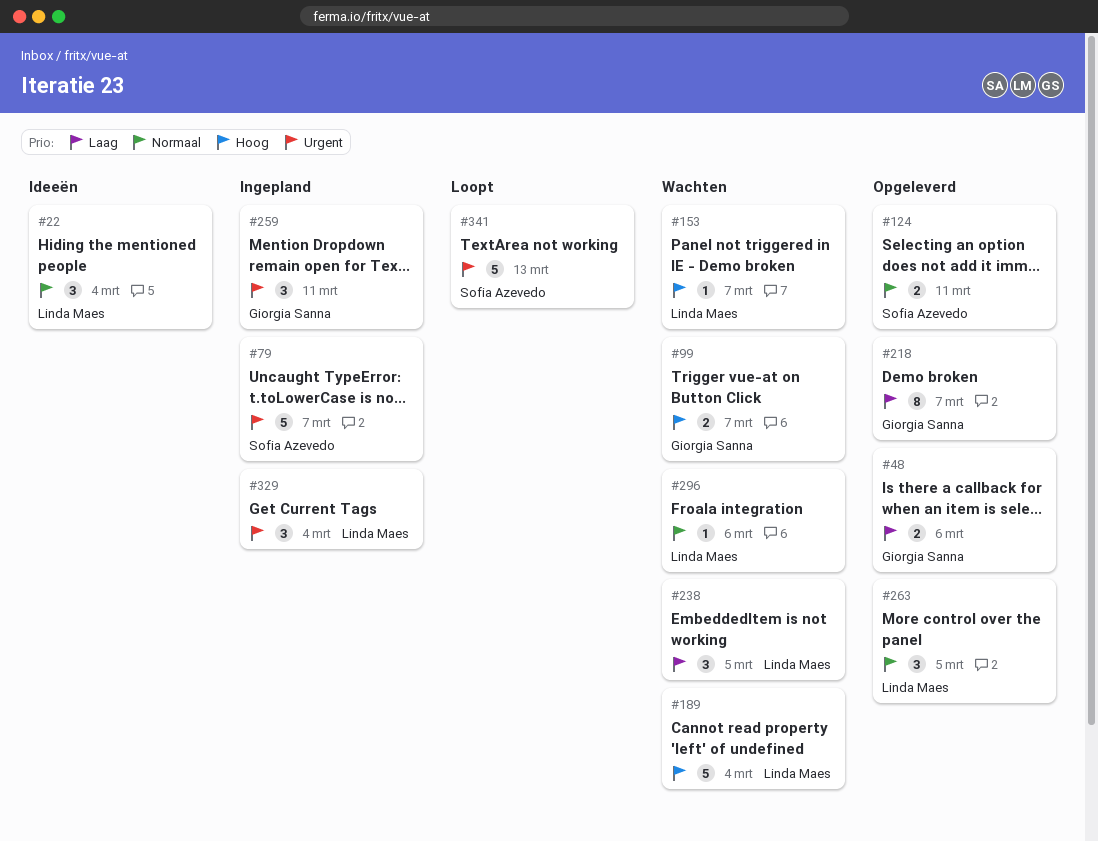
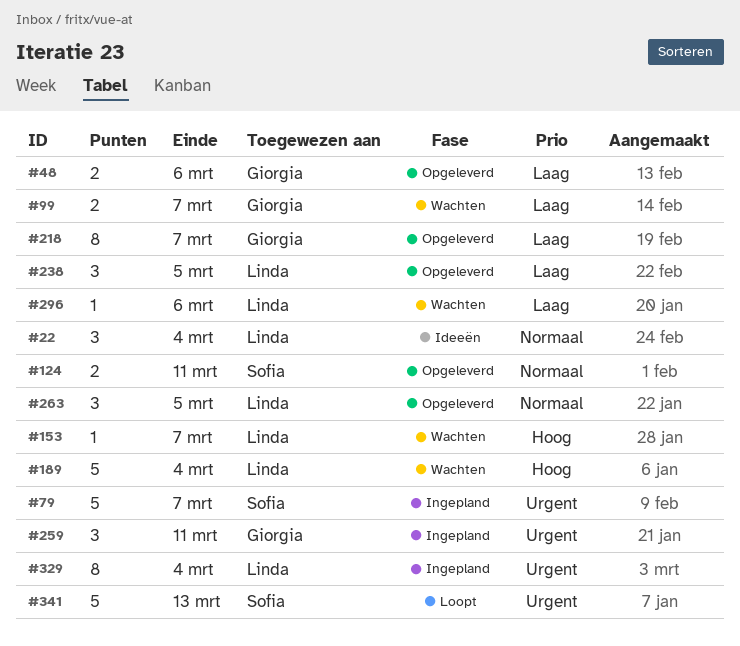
#99, priority: Hoog -> Laag
#238, status: Wachten -> Opgeleverd
#296, priority: Normaal -> Laag
#329, estimate: 3 -> 8

